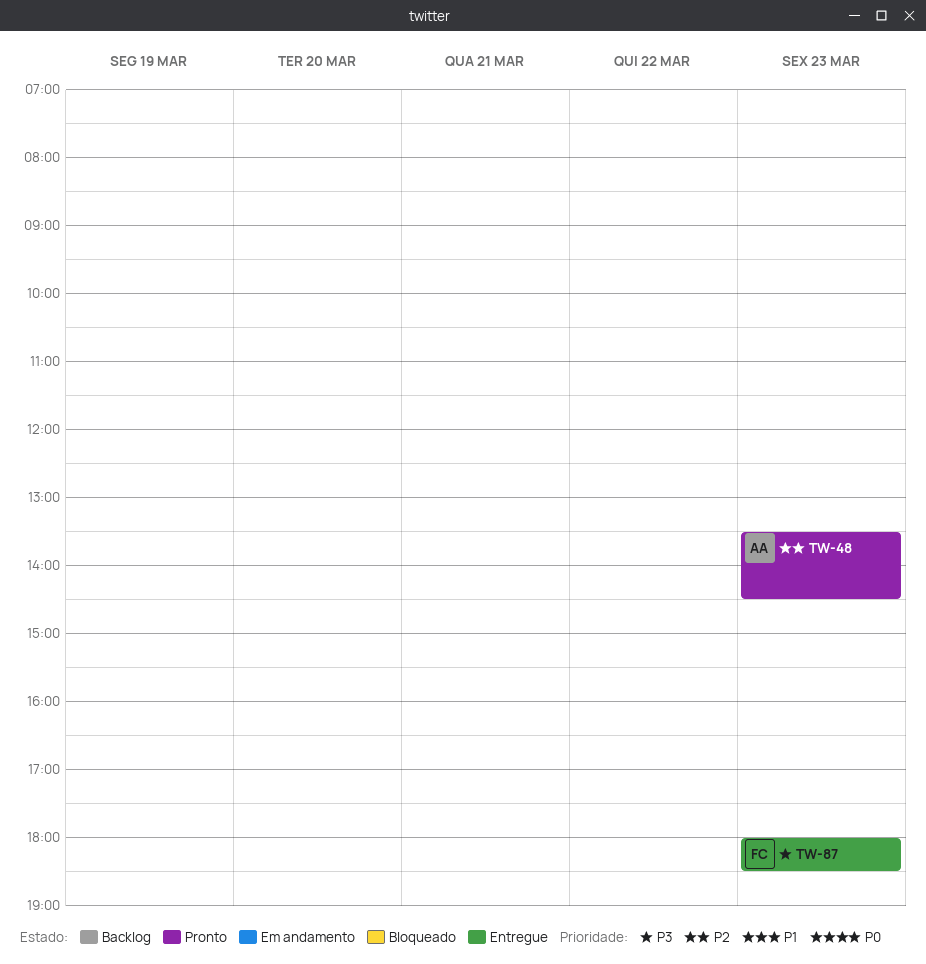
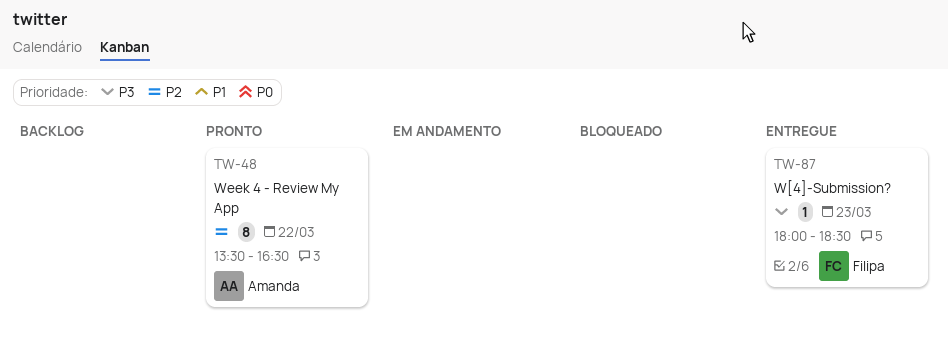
TW-48, day: Mar 23 -> Mar 22
TW-48, ends: 14:30 -> 16:30

